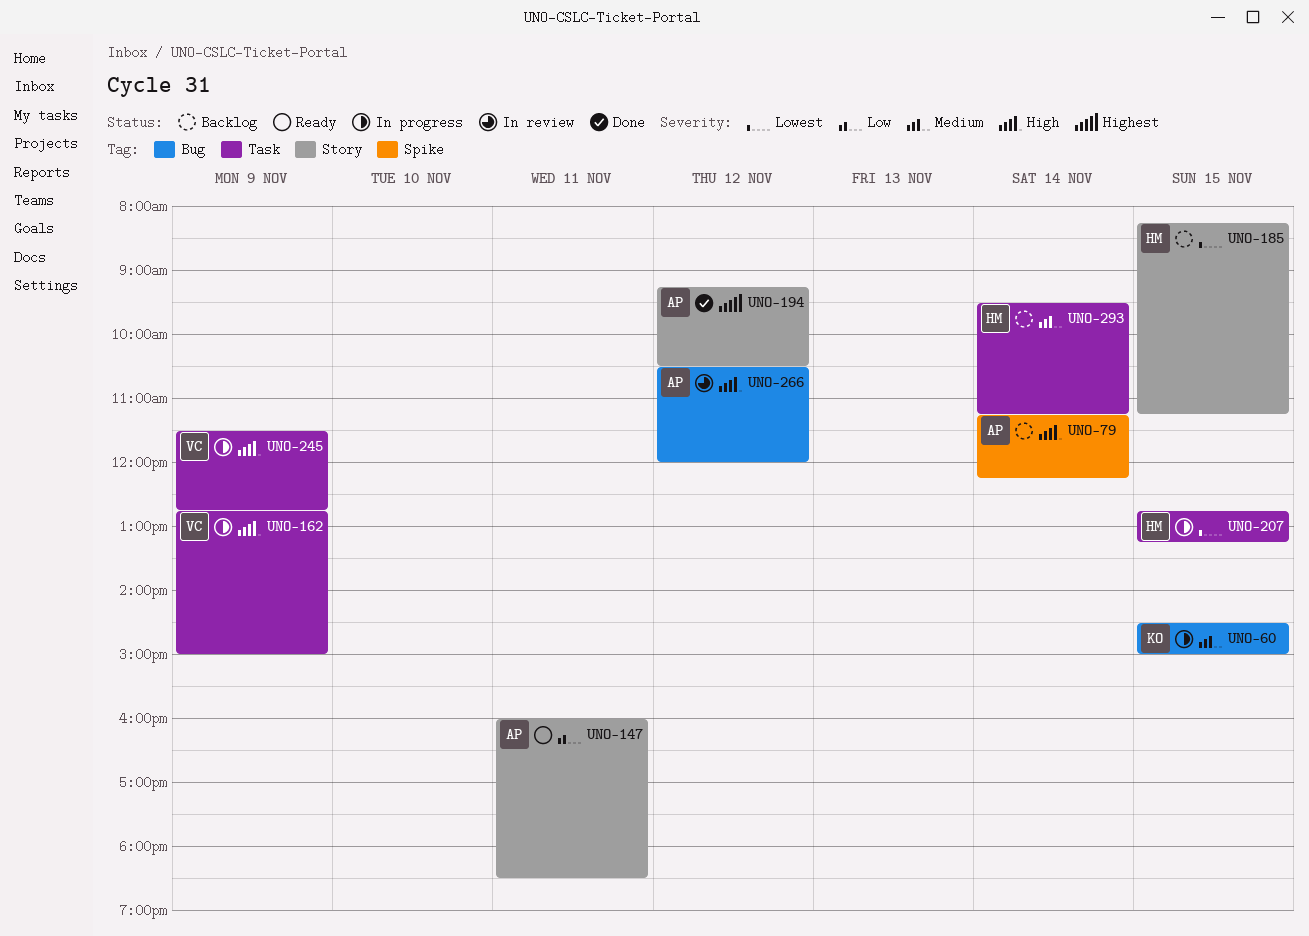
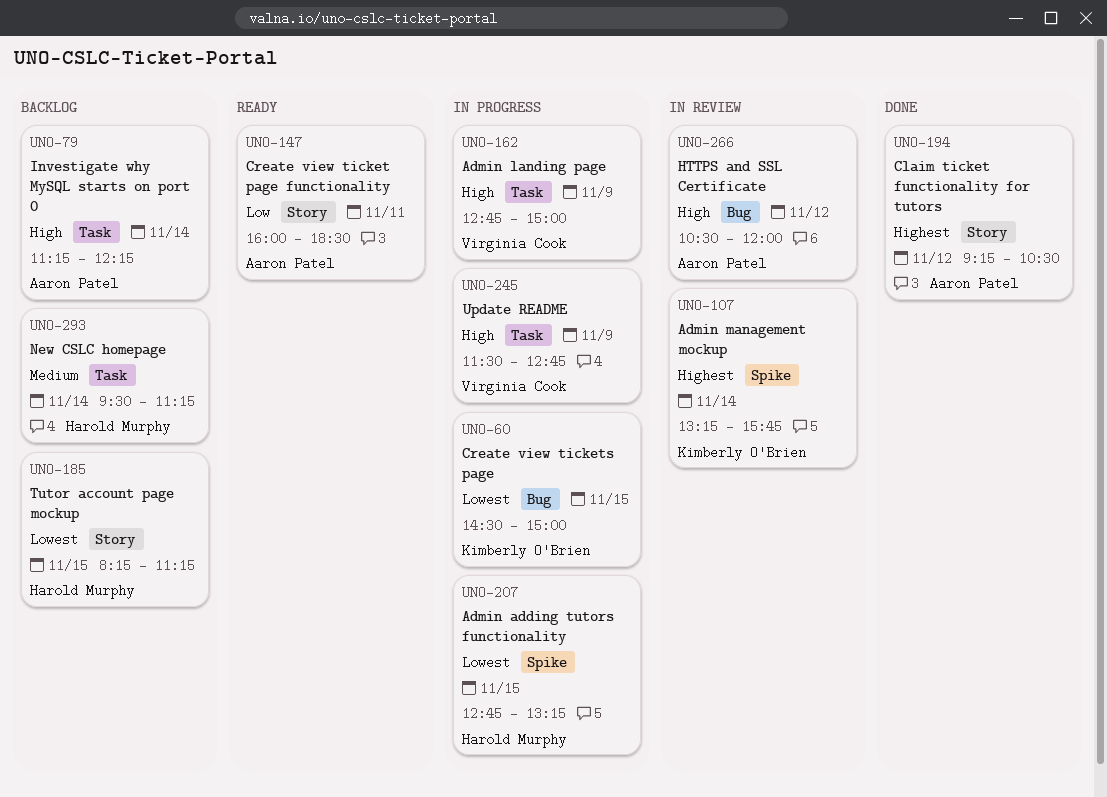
UNO-60, priority: Medium -> Lowest
UNO-79, label: Spike -> Task
UNO-107: none -> present
UNO-207, label: Task -> Spike

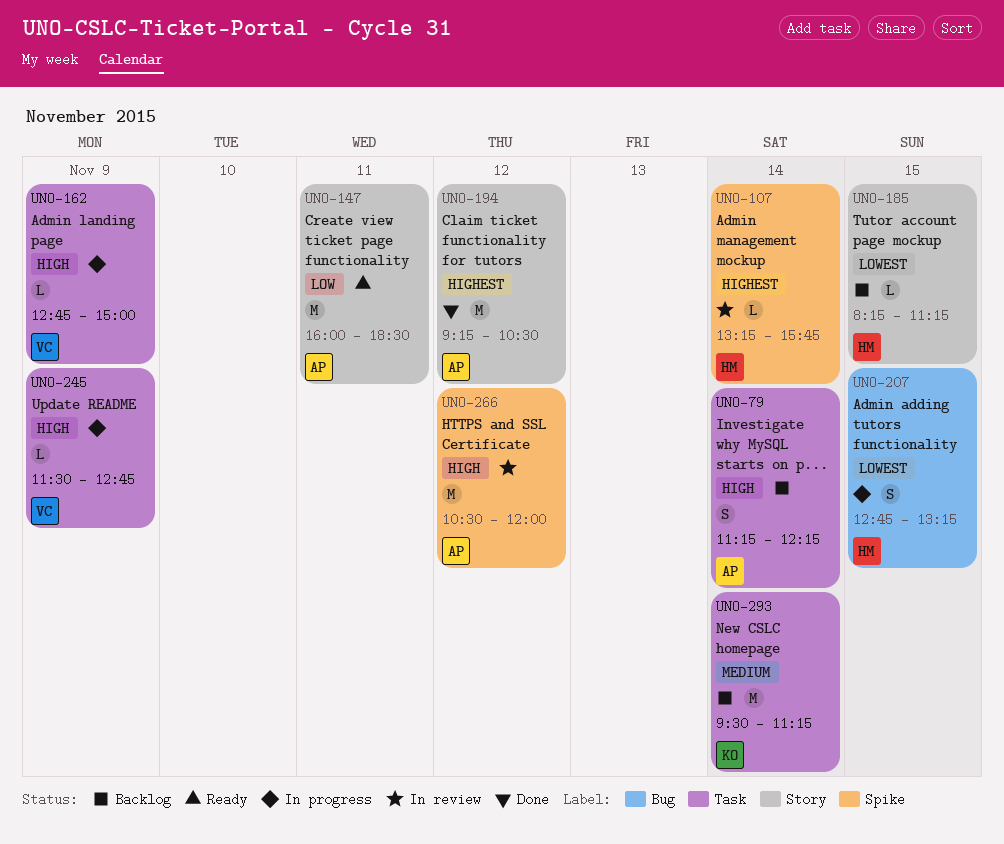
UNO-60: present -> none
UNO-107, owner: Kimberly O'Brien -> Harold Murphy
UNO-207, label: Spike -> Bug
UNO-266, label: Bug -> Spike
UNO-293, owner: Harold Murphy -> Kimberly O'Brien

